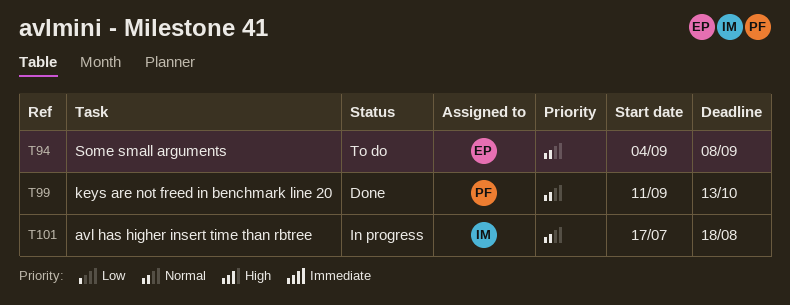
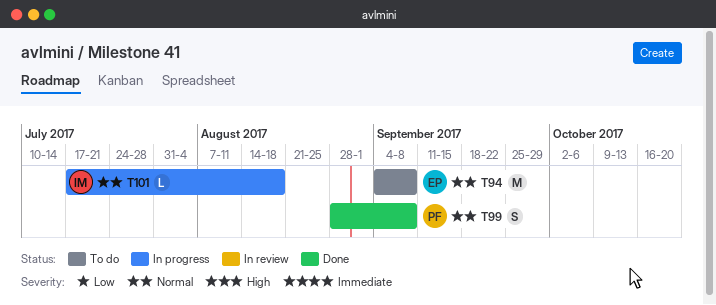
T99, start: Sep 11 -> Aug 28
T99, due: Oct 13 -> Sep 8

